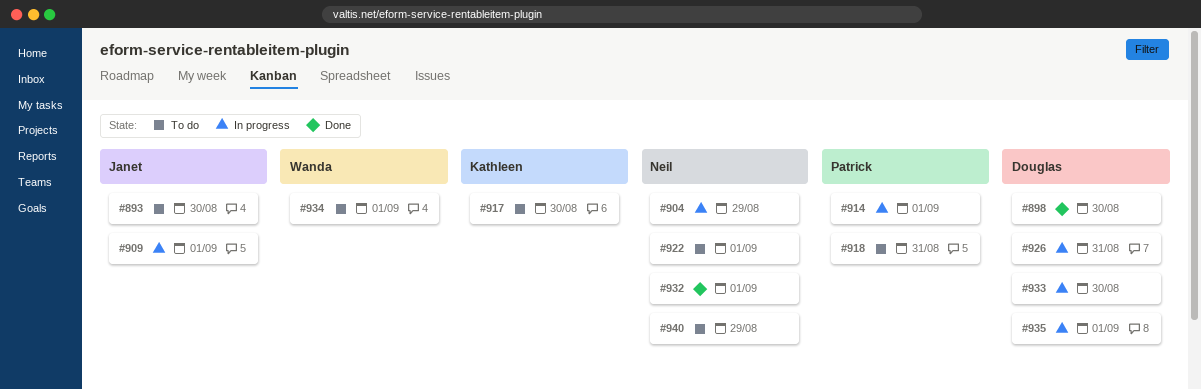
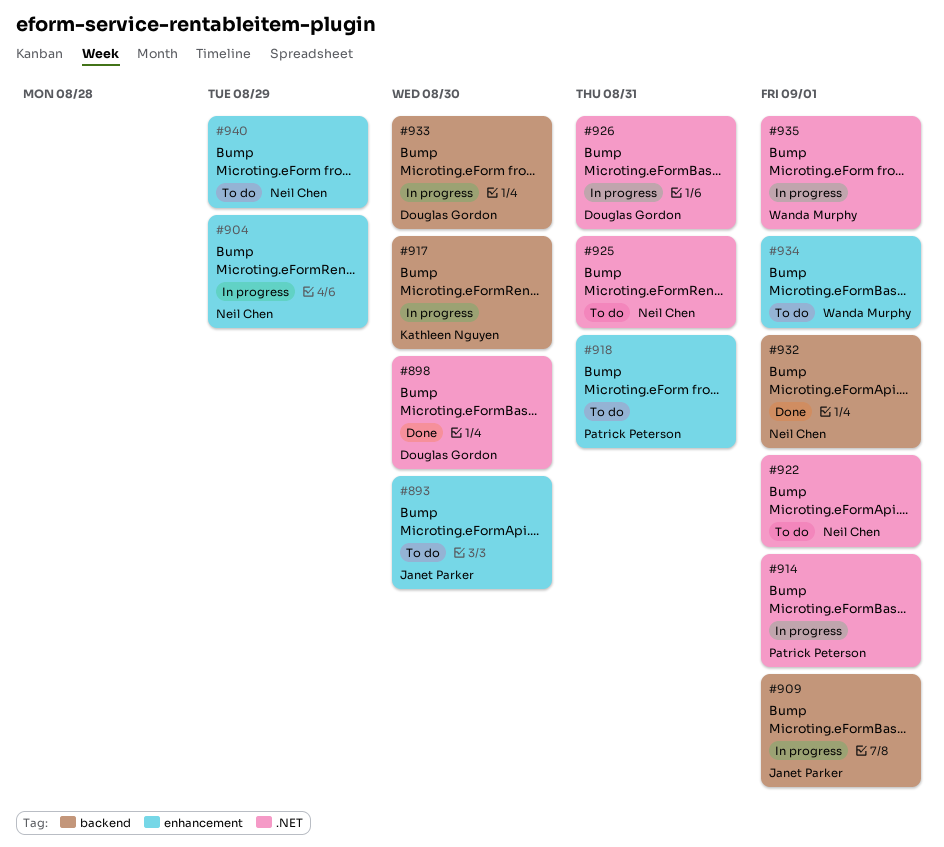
#917, status: To do -> In progress
#925: none -> present
#935, owner: Douglas Gordon -> Wanda Murphy

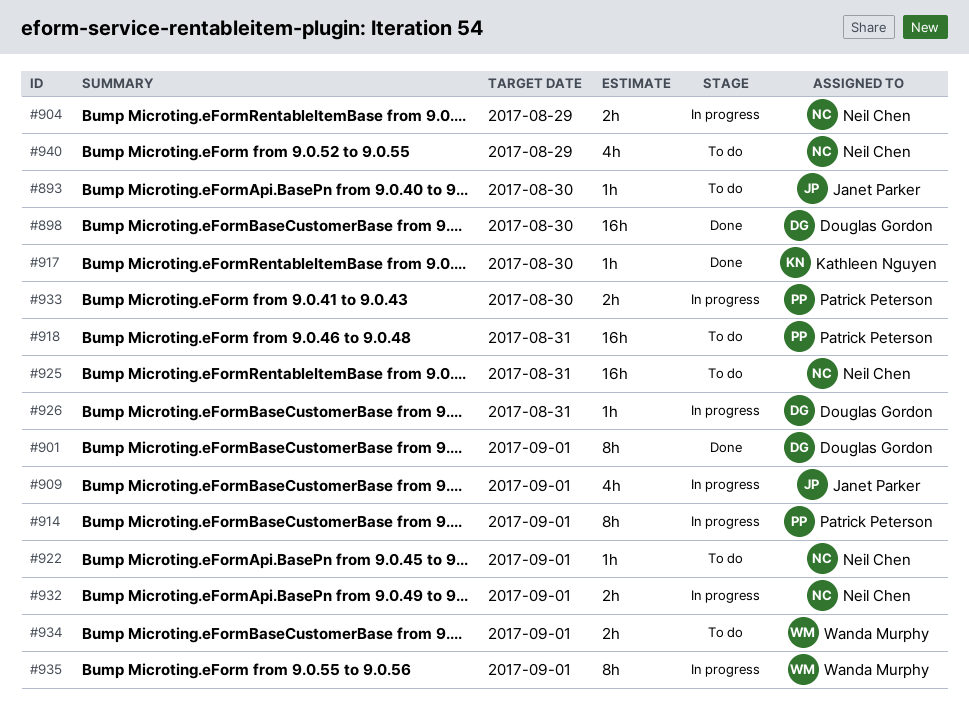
#901: none -> present
#917, status: In progress -> Done
#932, status: Done -> In progress
#933, owner: Douglas Gordon -> Patrick Peterson

